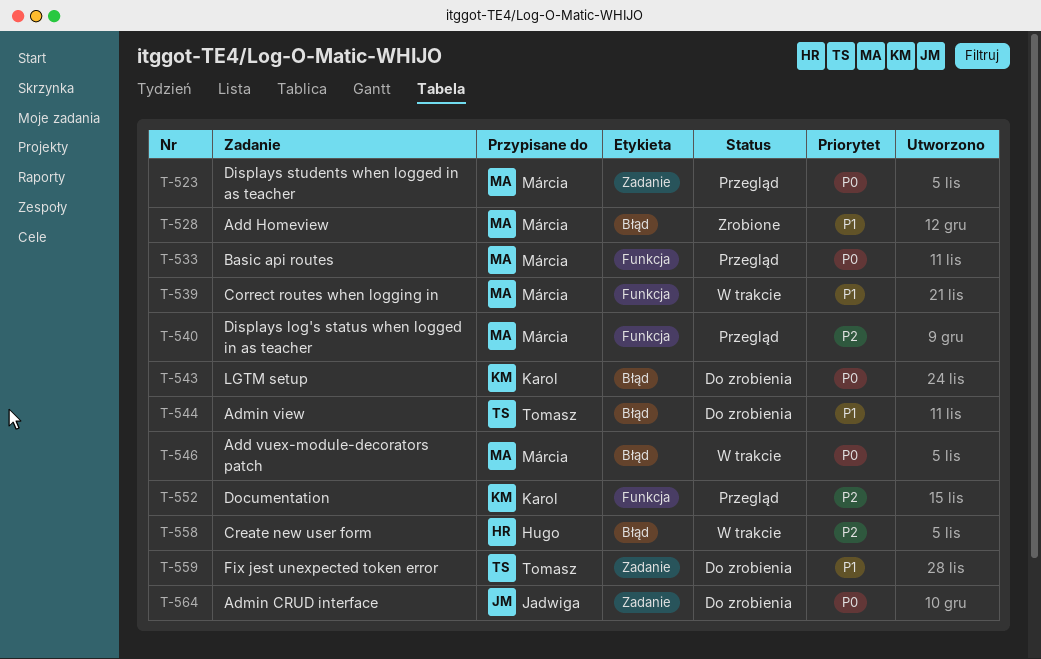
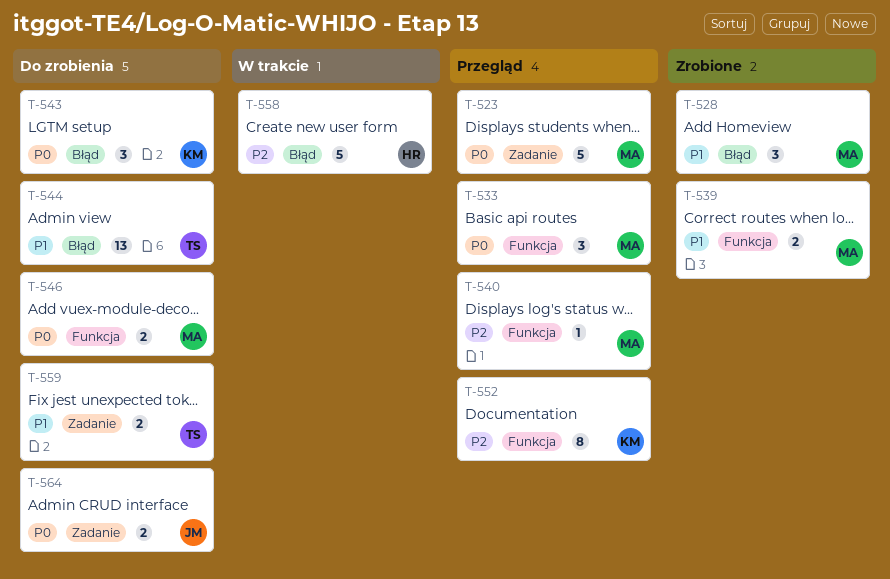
T-539, status: W trakcie -> Zrobione
T-546, status: W trakcie -> Do zrobienia
T-546, label: Błąd -> Funkcja

